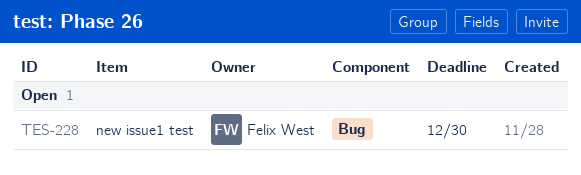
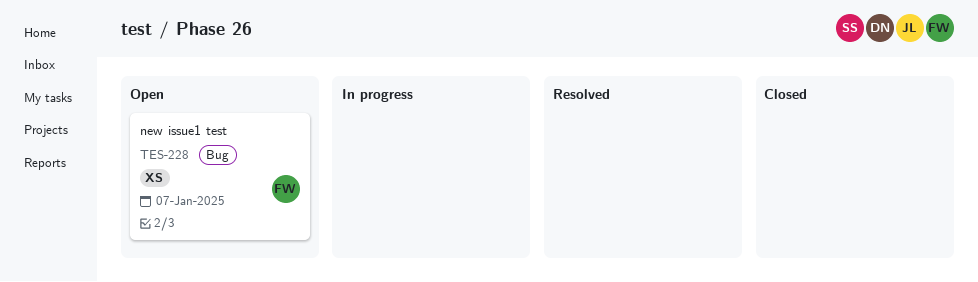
TES-228, due: Dec 30 -> Jan 7

